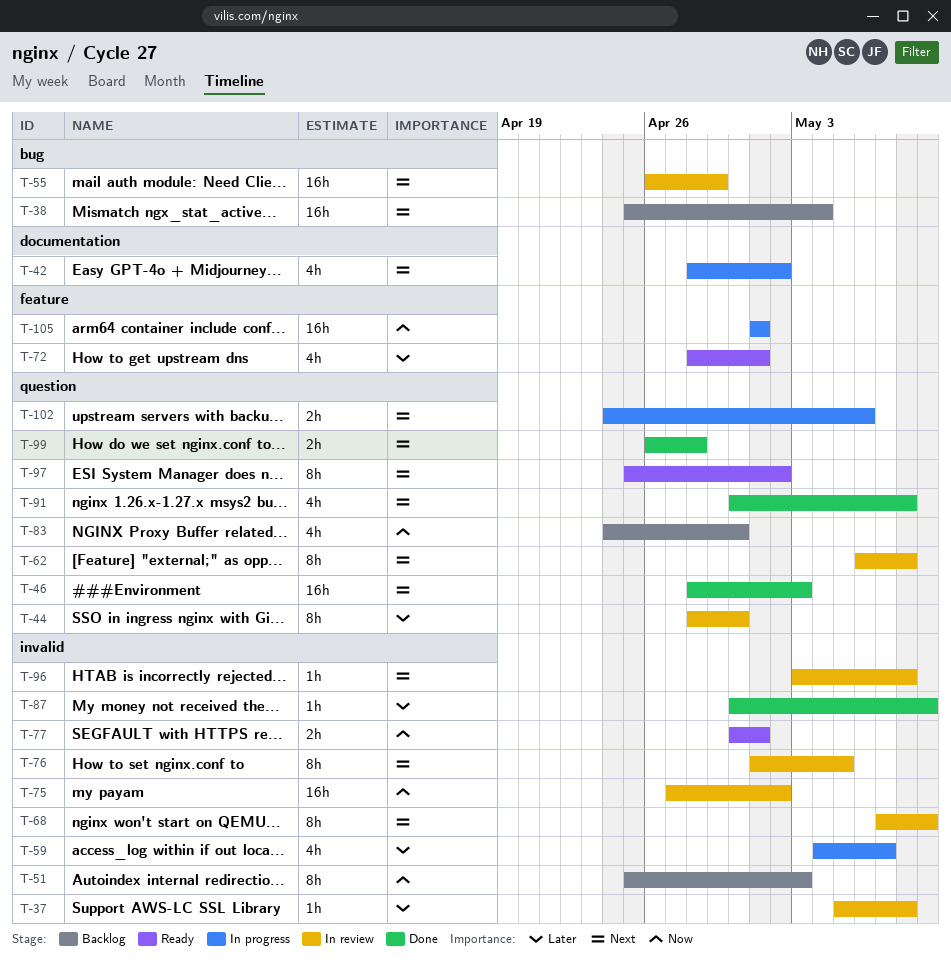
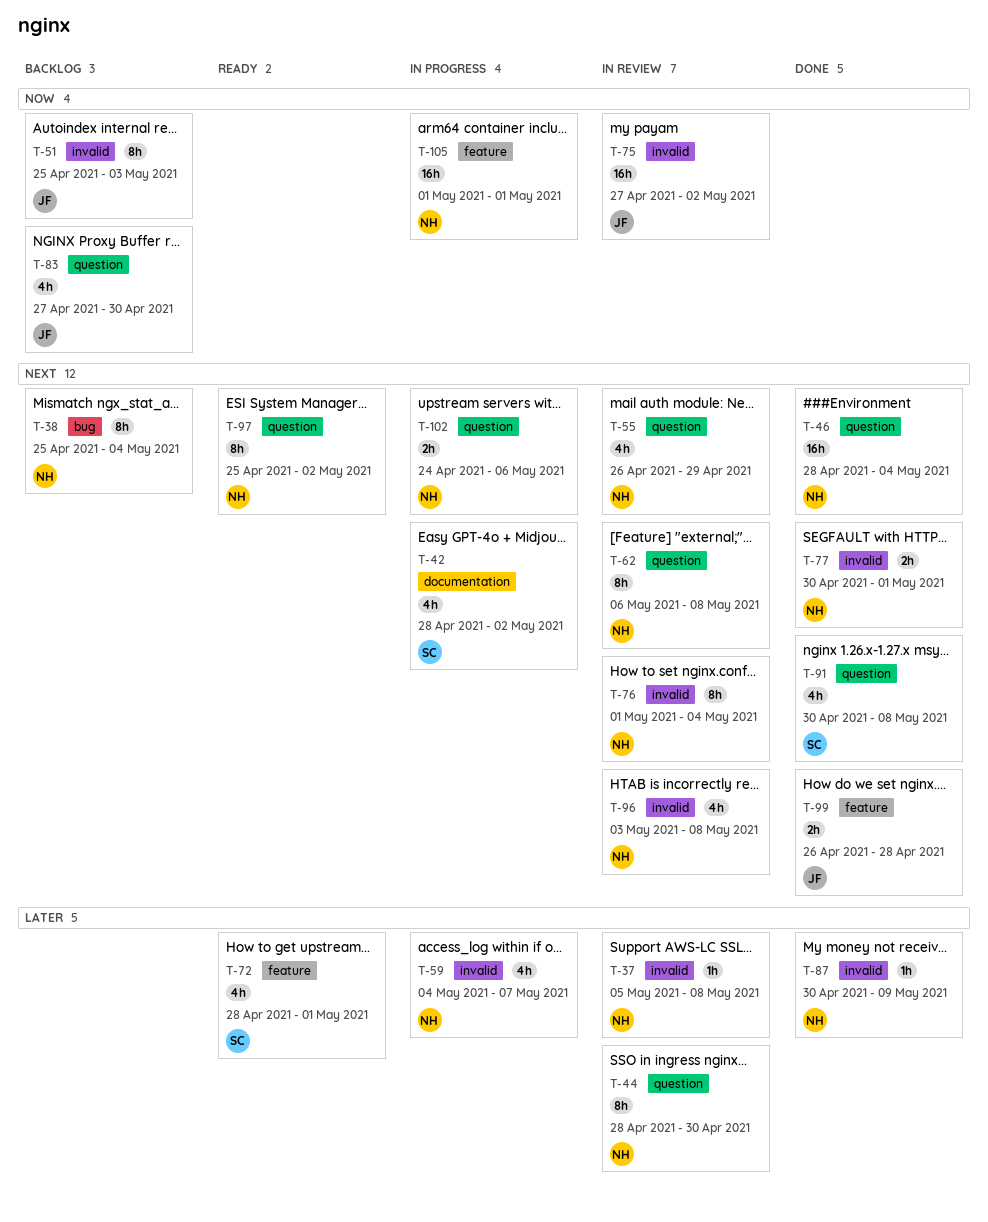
T-38, estimate: 16h -> 8h
T-46, due: May 3 -> May 4
T-55, label: bug -> question
T-55, estimate: 16h -> 4h
T-68: present -> none
T-76, due: May 5 -> May 4
T-77, status: Ready -> Done
T-77, priority: Now -> Next
T-83, start: Apr 24 -> Apr 27
T-96, estimate: 1h -> 4h
T-99, label: question -> feature

